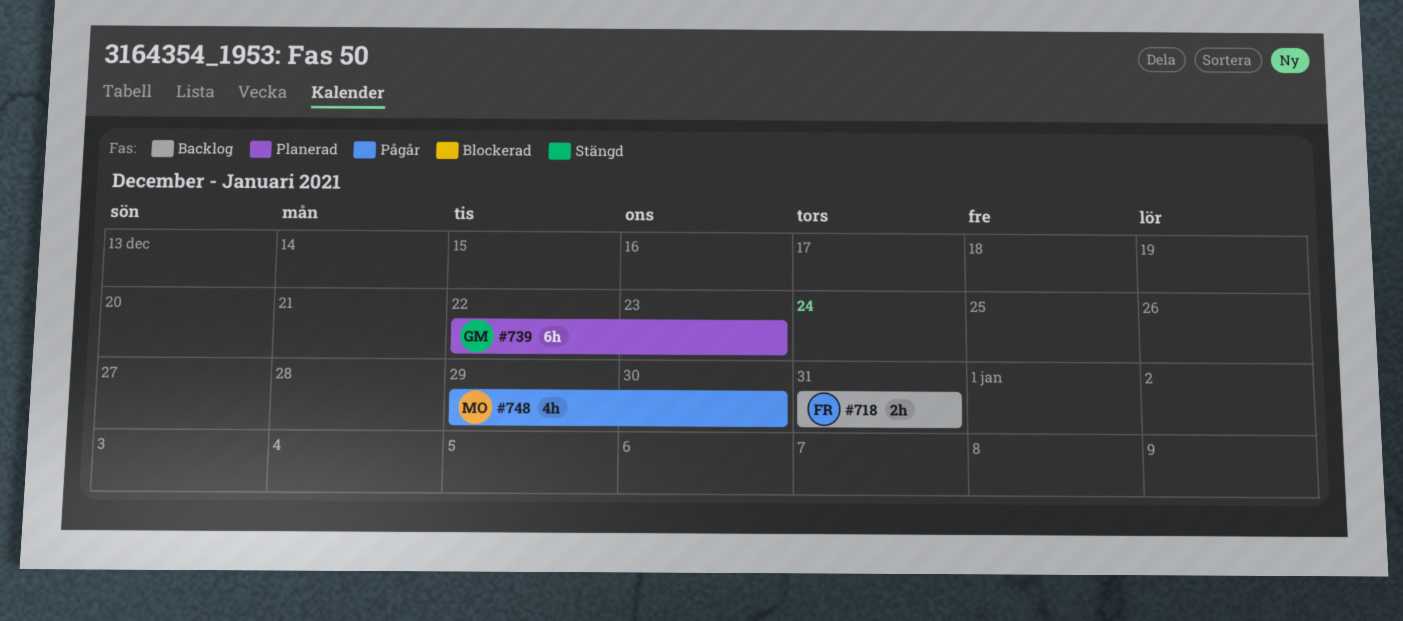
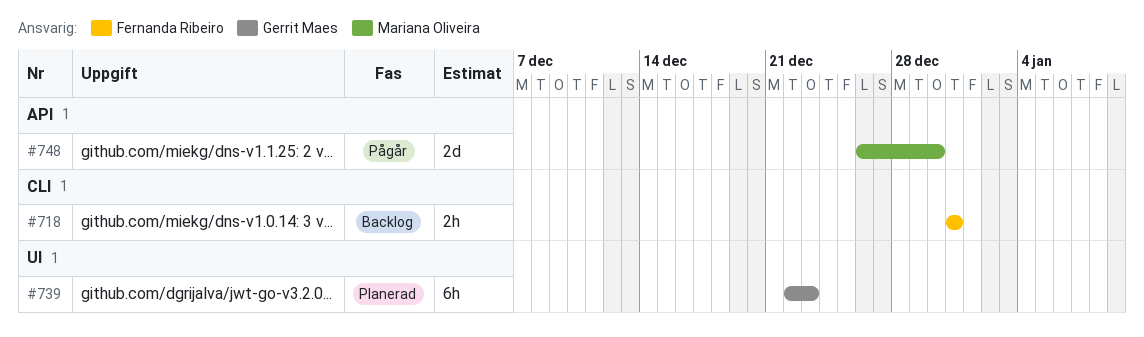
#748, estimate: 4h -> 2d
#748, start: Dec 29 -> Dec 26

